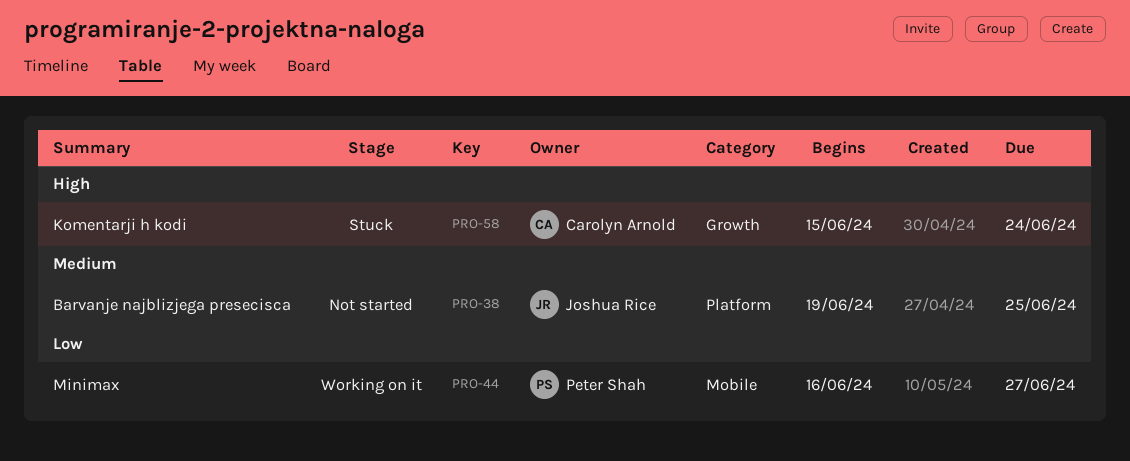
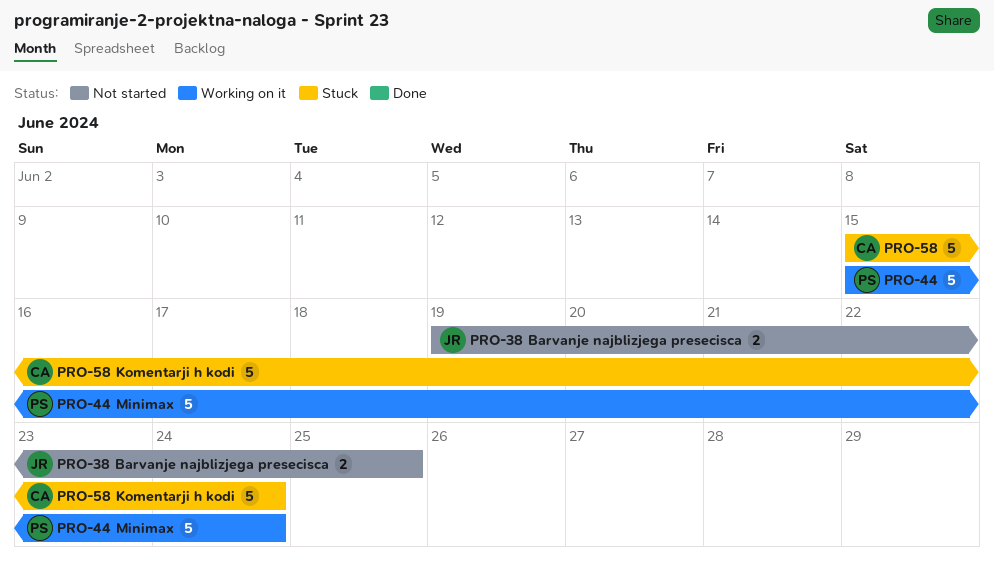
PRO-44, start: Jun 16 -> Jun 15
PRO-44, due: Jun 27 -> Jun 24

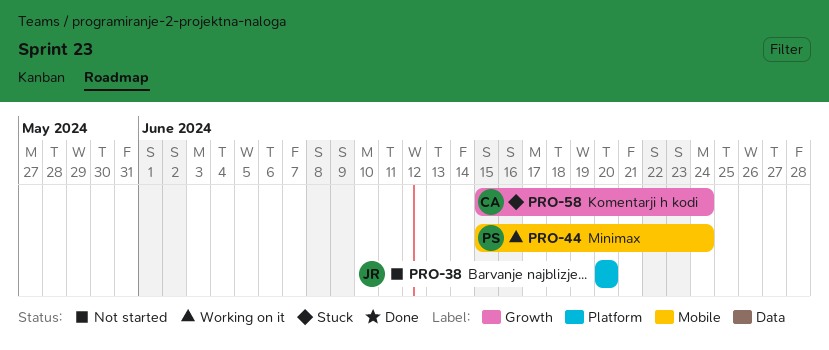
PRO-38, start: Jun 19 -> Jun 20
PRO-38, due: Jun 25 -> Jun 20

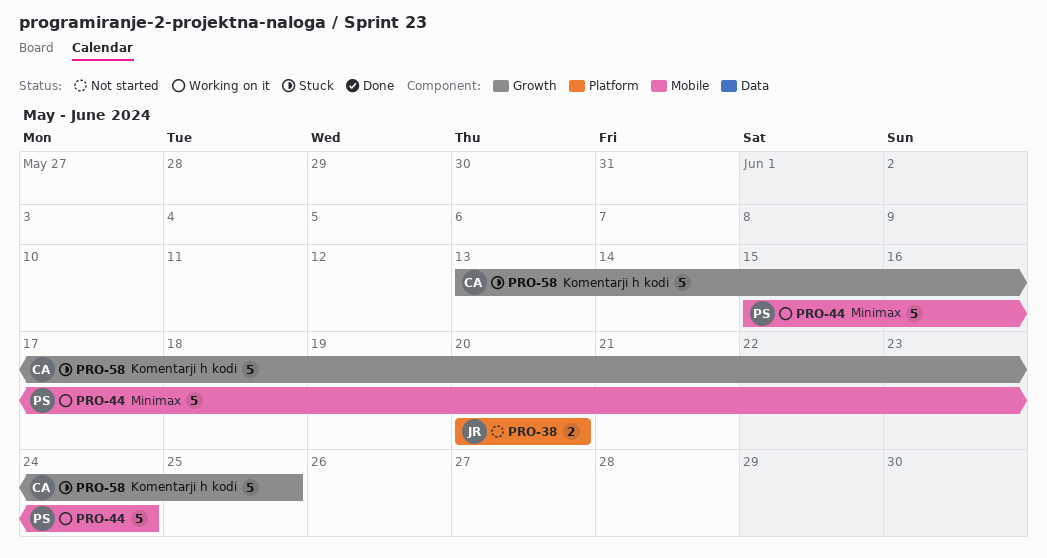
PRO-58, start: Jun 15 -> Jun 13
PRO-58, due: Jun 24 -> Jun 25

